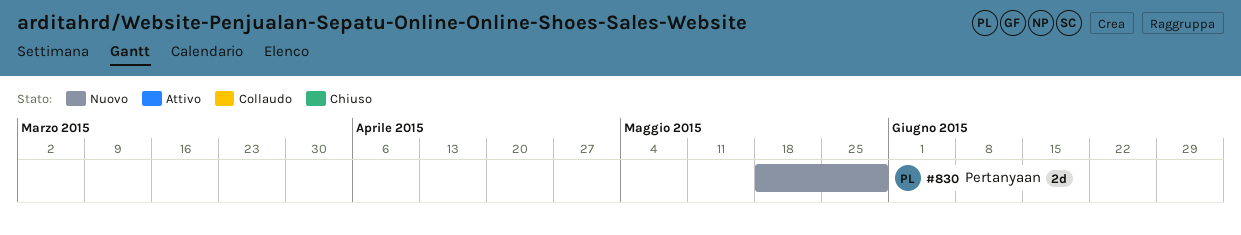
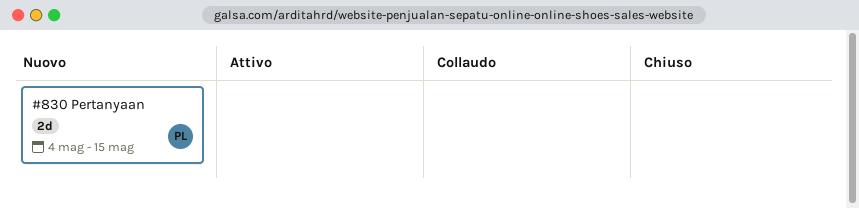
#830, start: May 18 -> May 4
#830, due: May 29 -> May 15

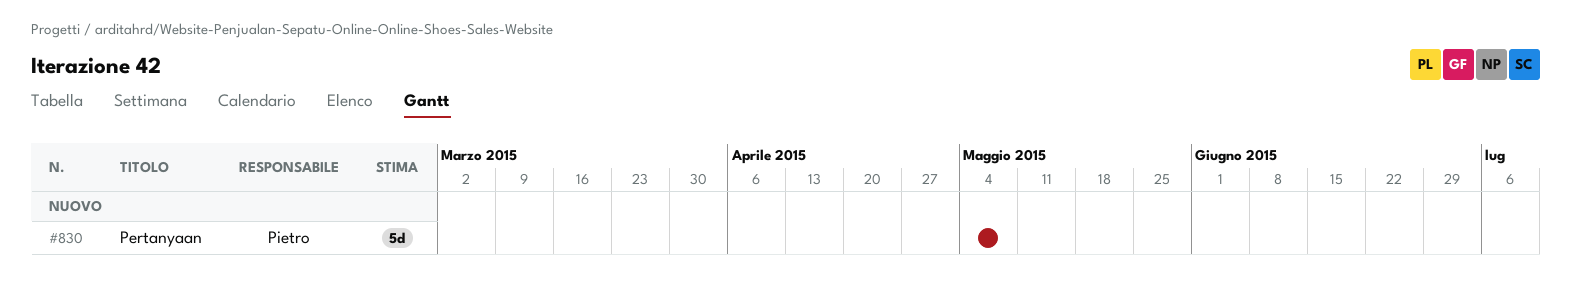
#830, estimate: 2d -> 5d
#830, due: May 15 -> May 8

